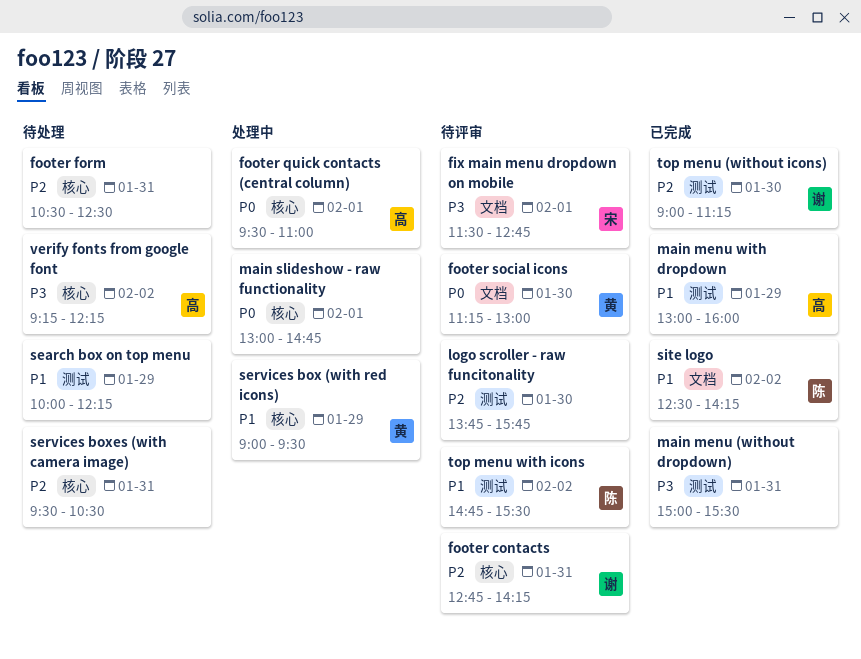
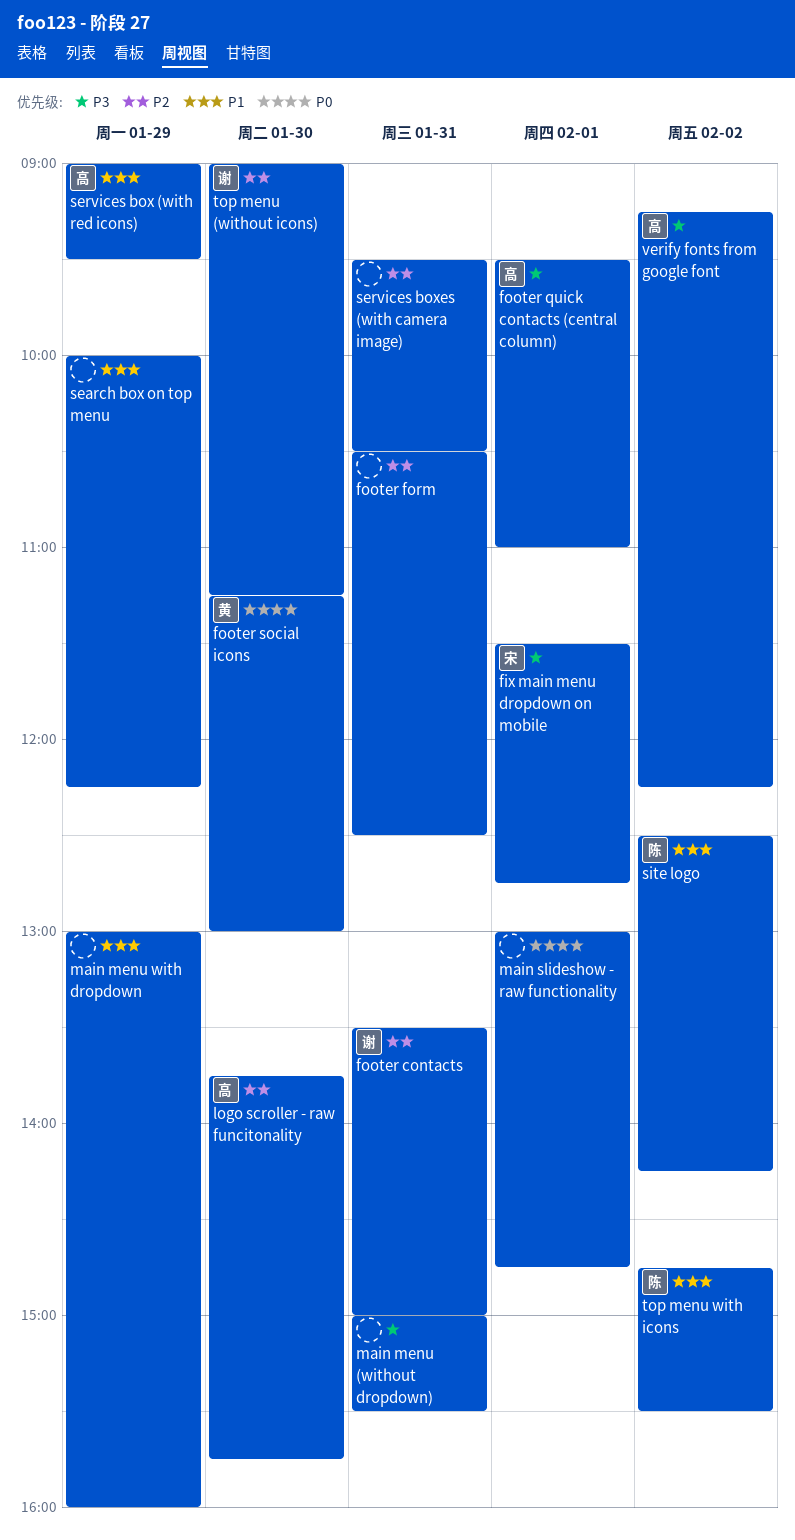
footer contacts, begins: 12:45 -> 13:30
footer contacts, ends: 14:15 -> 15:00
footer quick contacts (central column), priority: P0 -> P3
logo scroller - raw funcitonality, owner: none -> 高
main menu with dropdown, owner: 高 -> none
services box (with red icons), owner: 黄 -> 高

